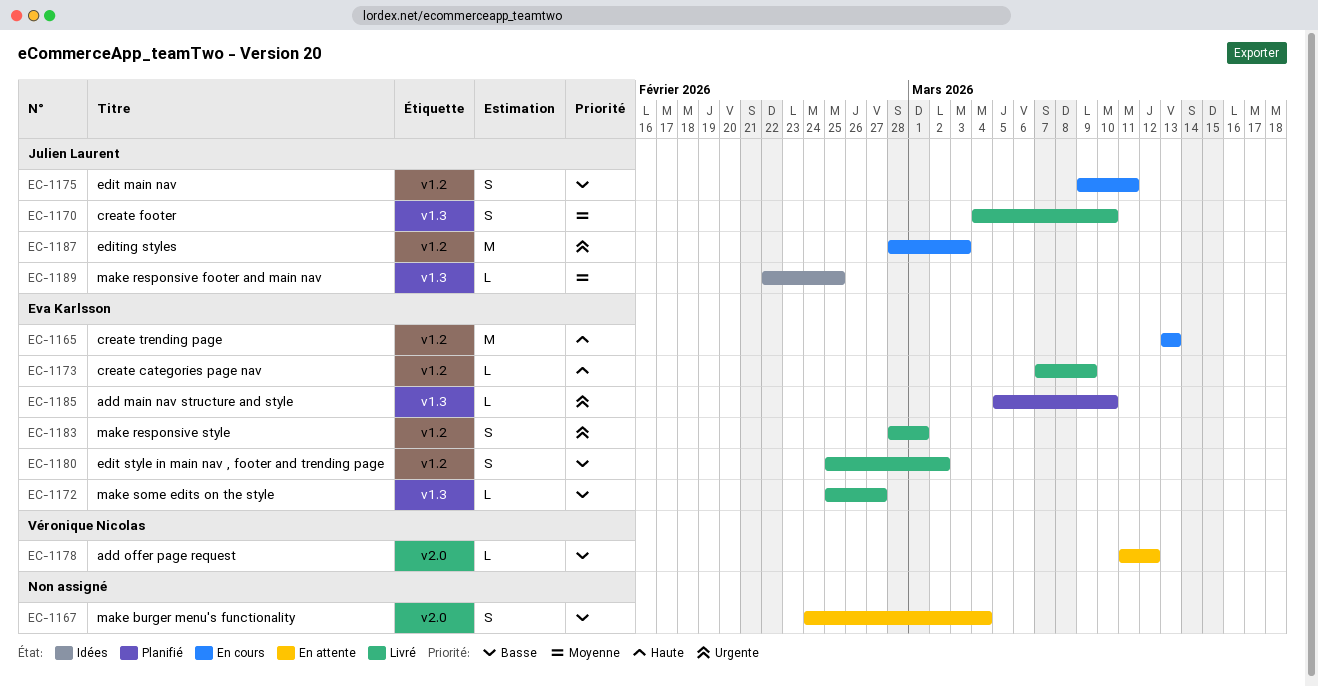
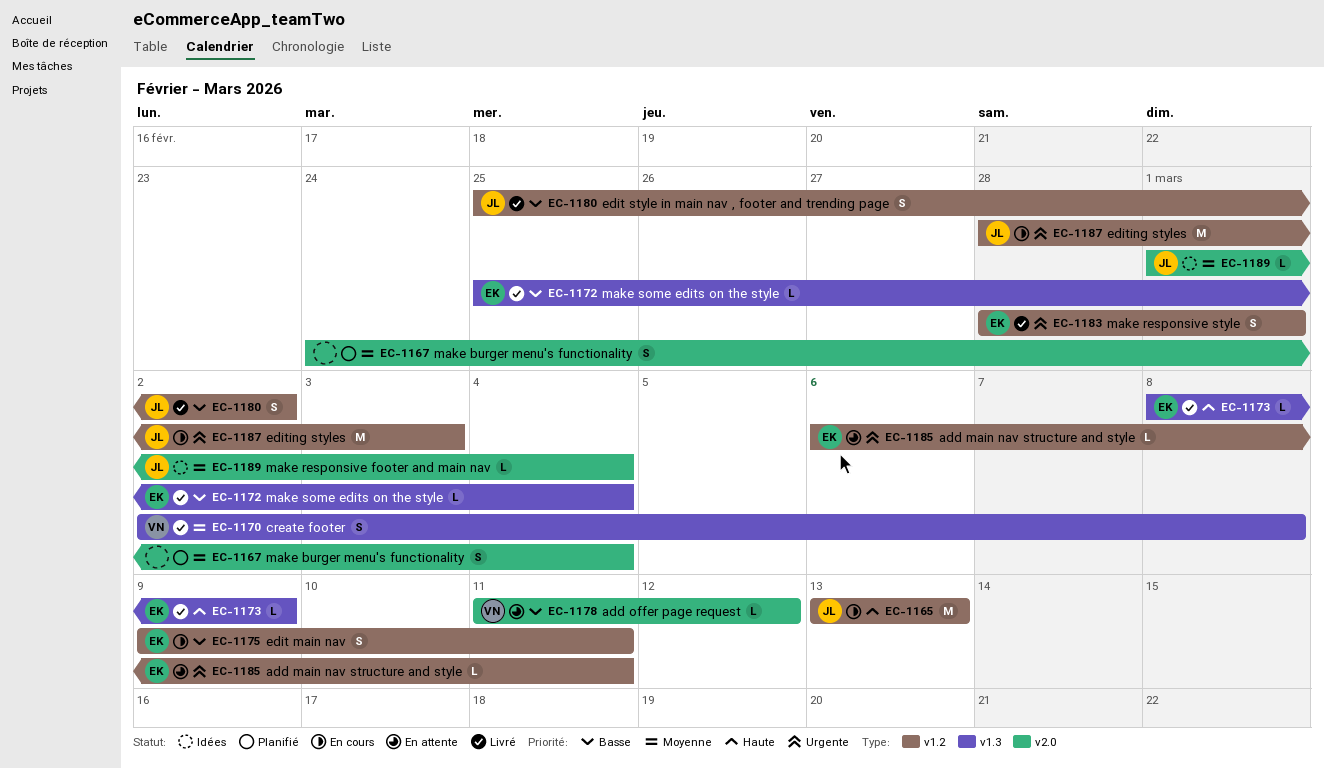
EC-1165, owner: Eva Karlsson -> Julien Laurent
EC-1167, status: En attente -> Planifié
EC-1167, priority: Basse -> Moyenne
EC-1170, owner: Julien Laurent -> Véronique Nicolas
EC-1170, start: Mar 4 -> Mar 2
EC-1170, due: Mar 10 -> Mar 8
EC-1172, due: Feb 27 -> Mar 4
EC-1173, label: v1.2 -> v1.3
EC-1173, start: Mar 7 -> Mar 8
EC-1175, owner: Julien Laurent -> Eva Karlsson
EC-1180, owner: Eva Karlsson -> Julien Laurent
EC-1185, status: Planifié -> En attente
EC-1185, label: v1.3 -> v1.2
EC-1185, start: Mar 5 -> Mar 6
EC-1185, due: Mar 10 -> Mar 11
EC-1189, label: v1.3 -> v2.0
EC-1189, start: Feb 22 -> Mar 1
EC-1189, due: Feb 25 -> Mar 4

